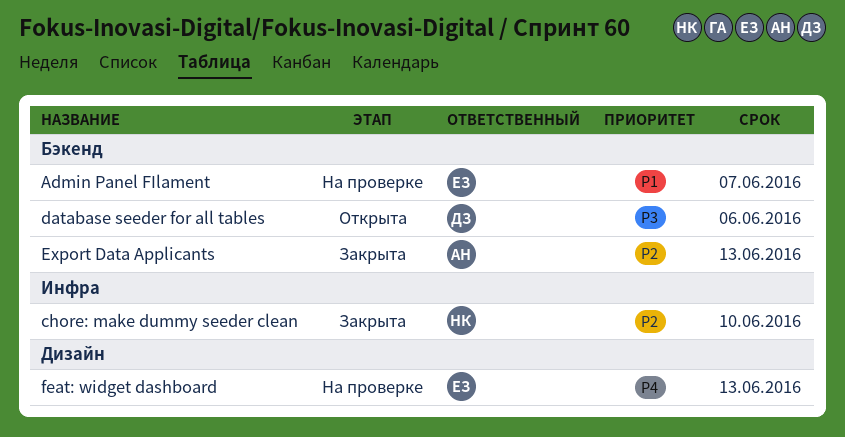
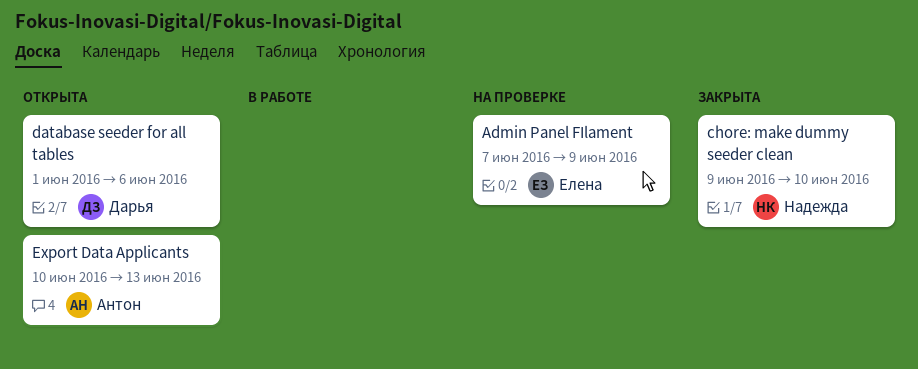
Admin Panel FIlament, due: Jun 7 -> Jun 9
Export Data Applicants, status: Закрыта -> Открыта
feat: widget dashboard: present -> none

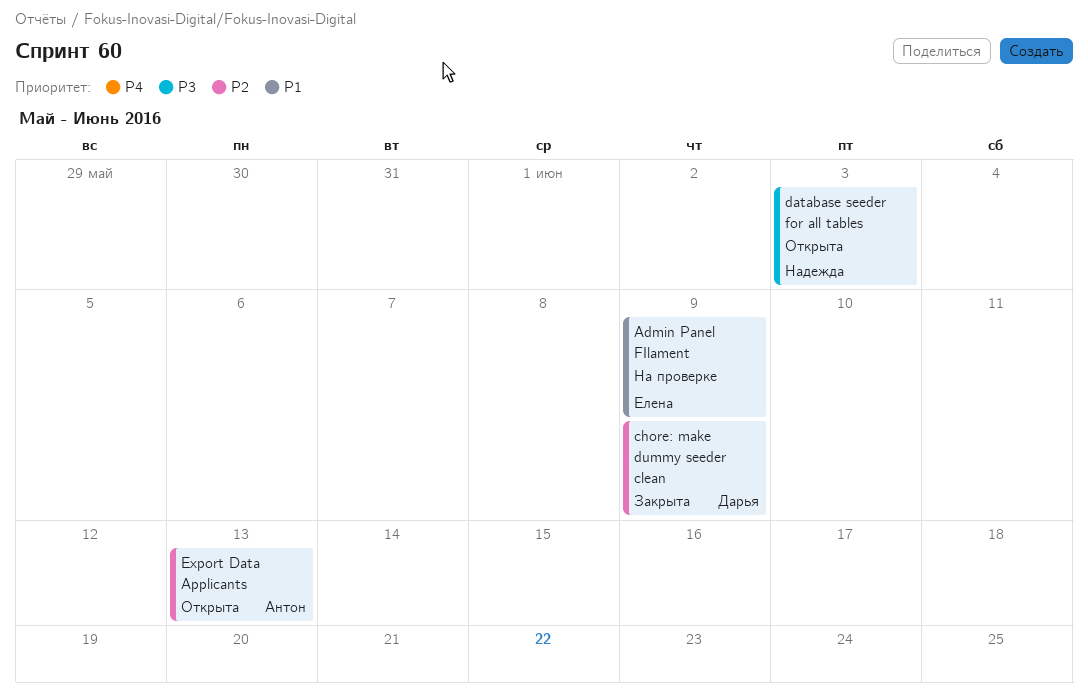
chore: make dummy seeder clean, owner: Надежда -> Дарья
chore: make dummy seeder clean, due: Jun 10 -> Jun 9
database seeder for all tables, owner: Дарья -> Надежда
database seeder for all tables, due: Jun 6 -> Jun 3

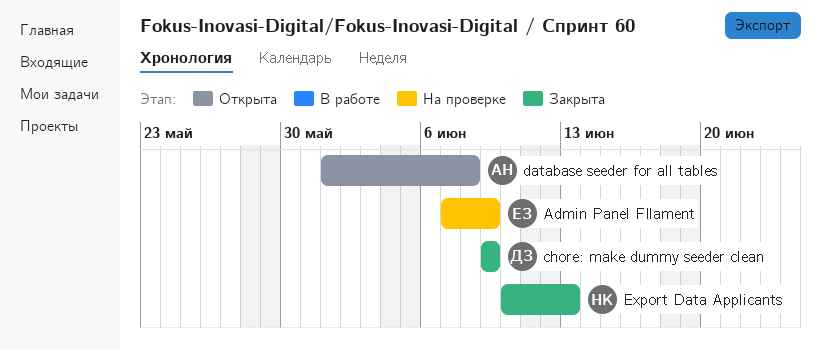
database seeder for all tables, owner: Надежда -> Антон
database seeder for all tables, due: Jun 3 -> Jun 8
Export Data Applicants, status: Открыта -> Закрыта
Export Data Applicants, owner: Антон -> Надежда

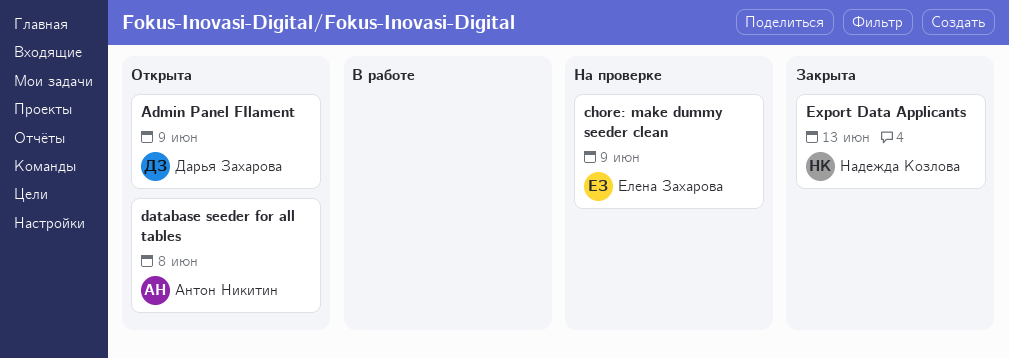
Admin Panel FIlament, status: На проверке -> Открыта
Admin Panel FIlament, owner: Елена Захарова -> Дарья Захарова
chore: make dummy seeder clean, status: Закрыта -> На проверке
chore: make dummy seeder clean, owner: Дарья Захарова -> Елена Захарова

